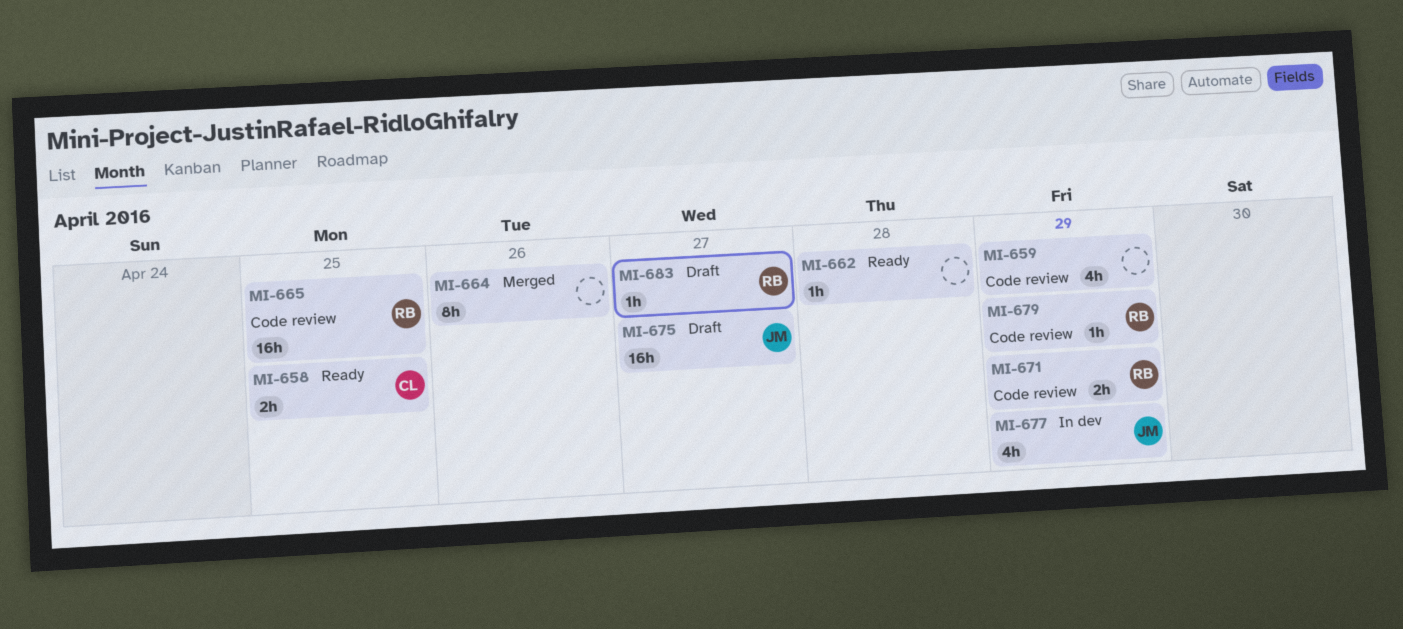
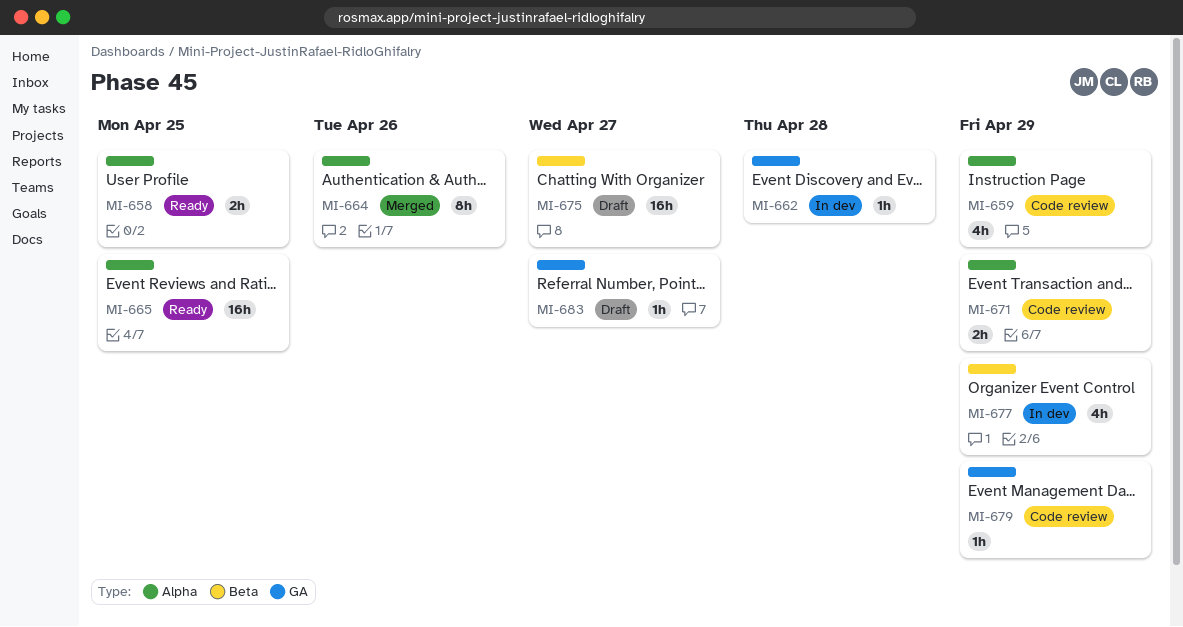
MI-662, status: Ready -> In dev
MI-665, status: Code review -> Ready

